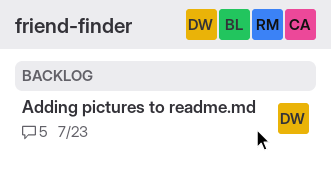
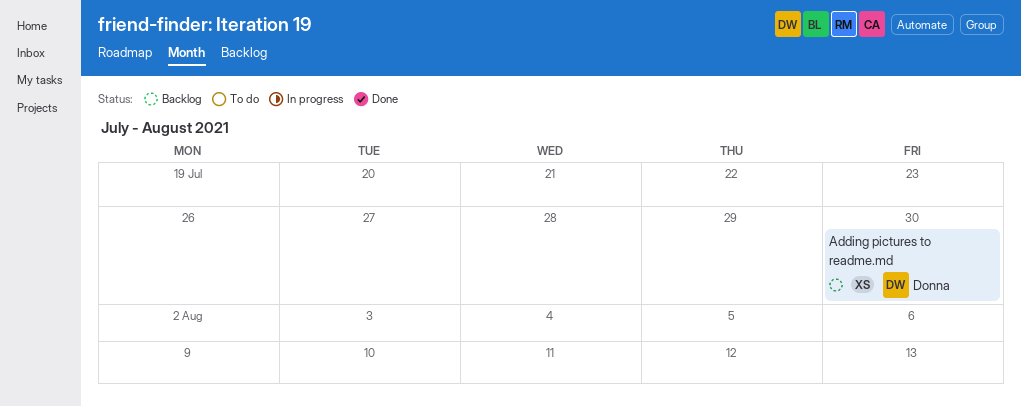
Adding pictures to readme.md, due: Jul 23 -> Jul 30

